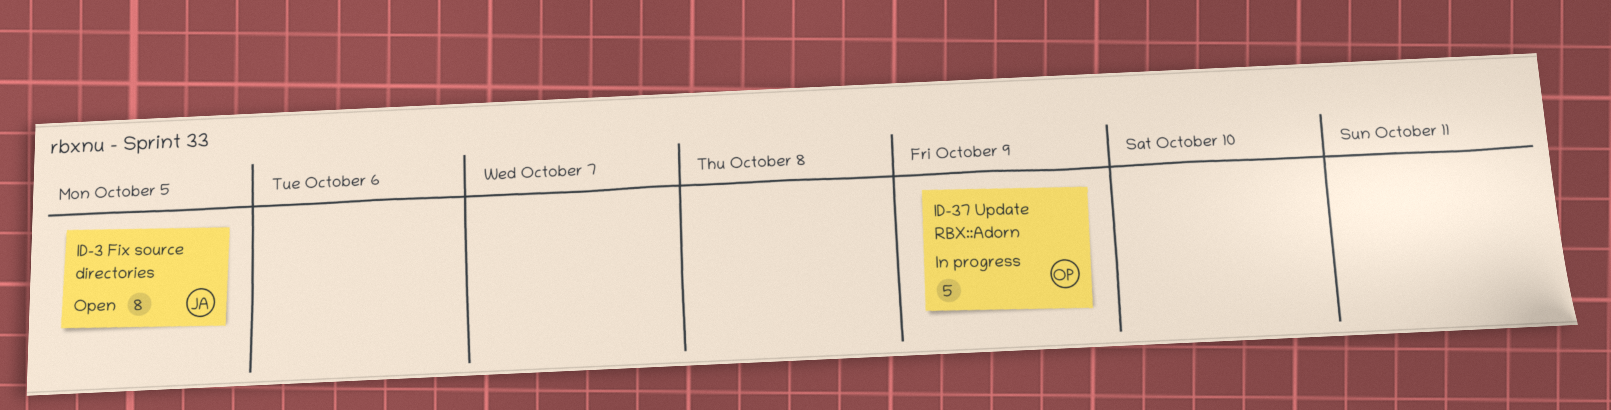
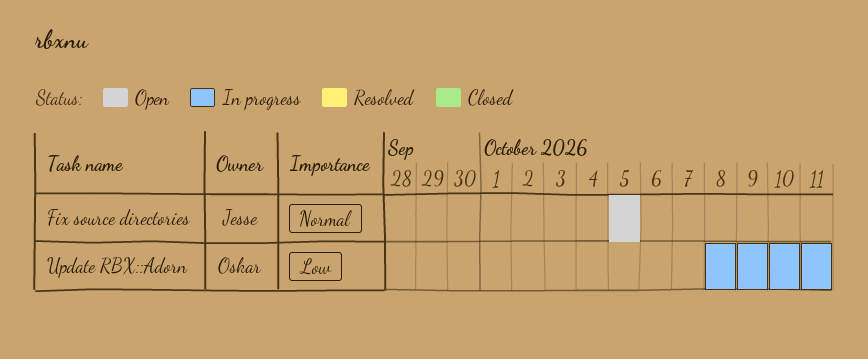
Update RBX::Adorn, due: Oct 9 -> Oct 11

